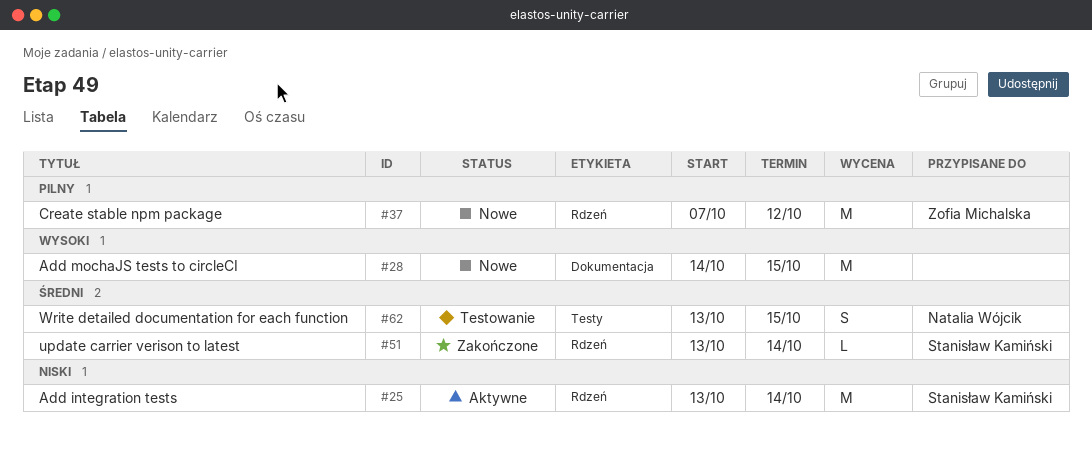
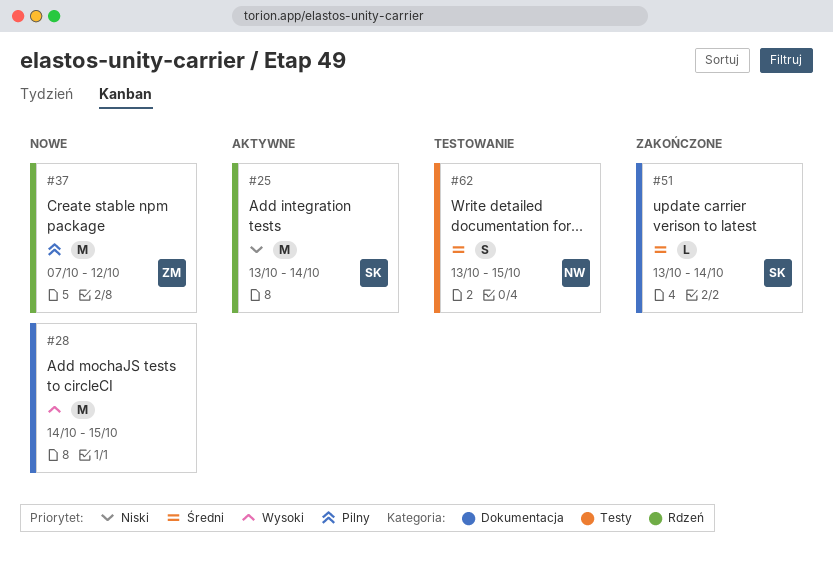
#51, label: Rdzeń -> Dokumentacja

